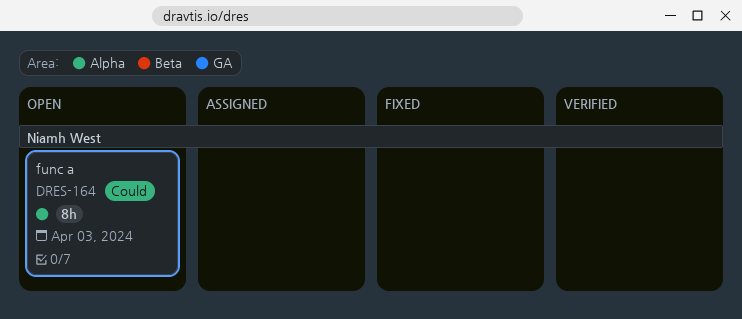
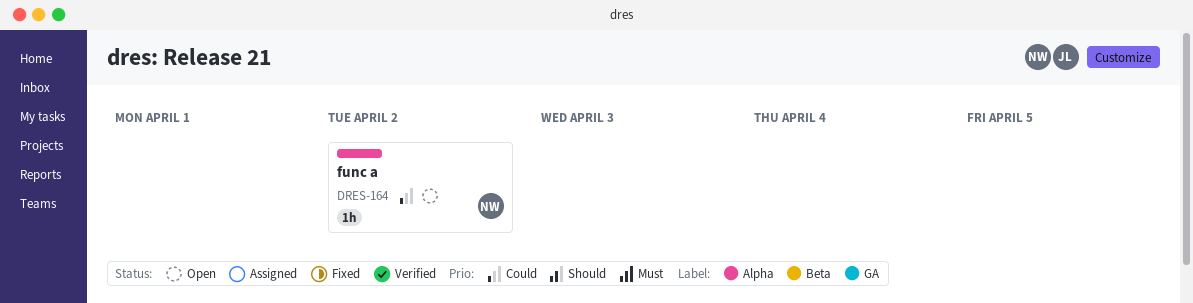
DRES-164, estimate: 8h -> 1h
DRES-164, due: Apr 3 -> Apr 2

